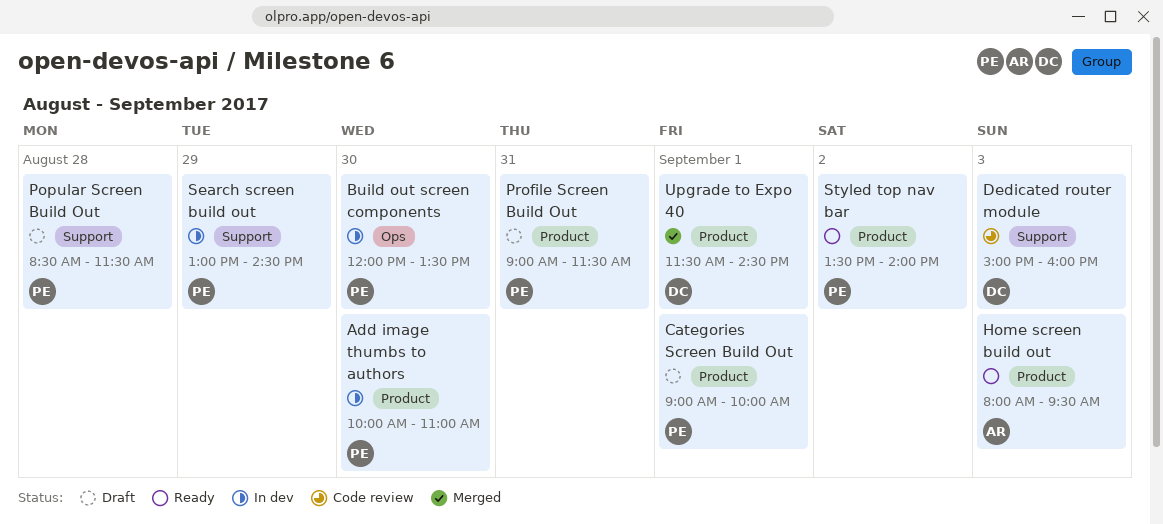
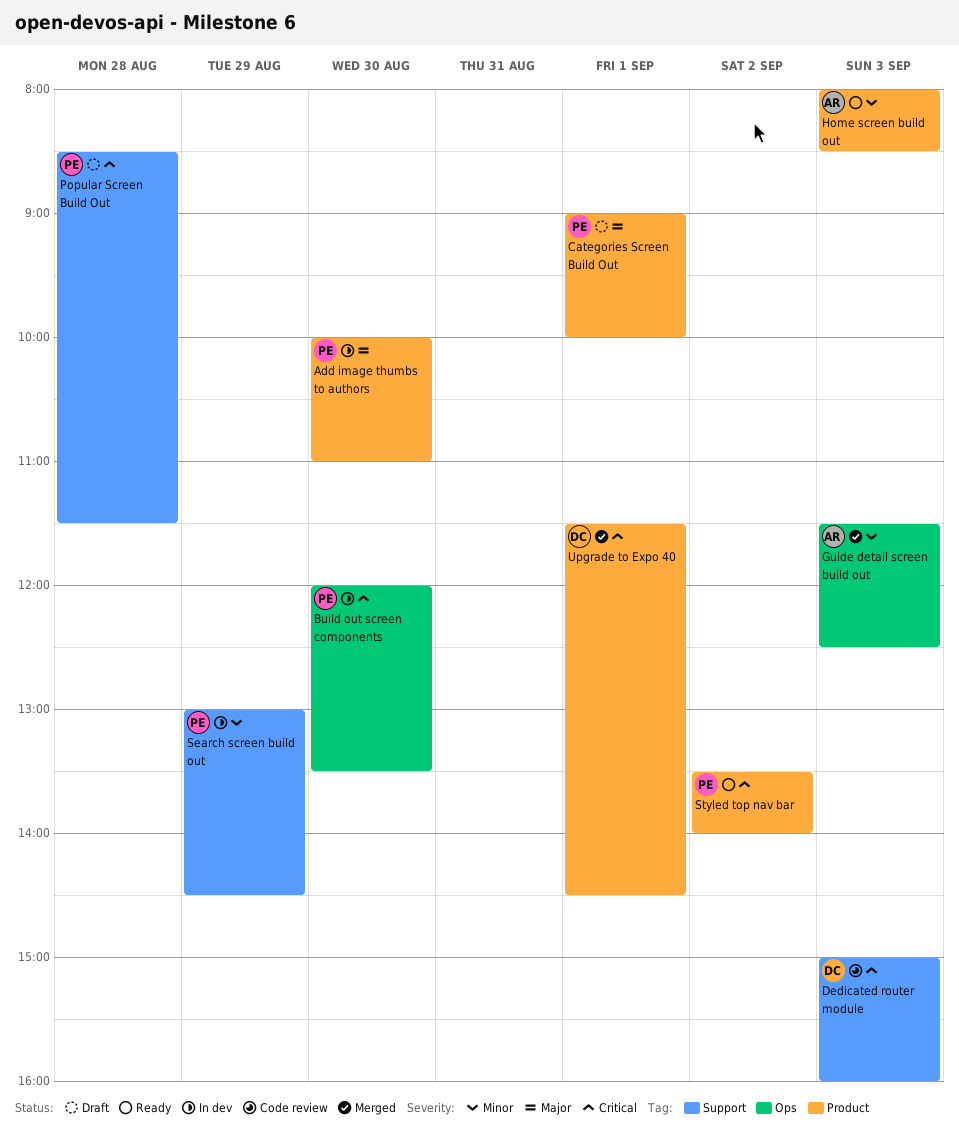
Guide detail screen build out: none -> present
Home screen build out, ends: 09:30 -> 08:30
Profile Screen Build Out: present -> none

